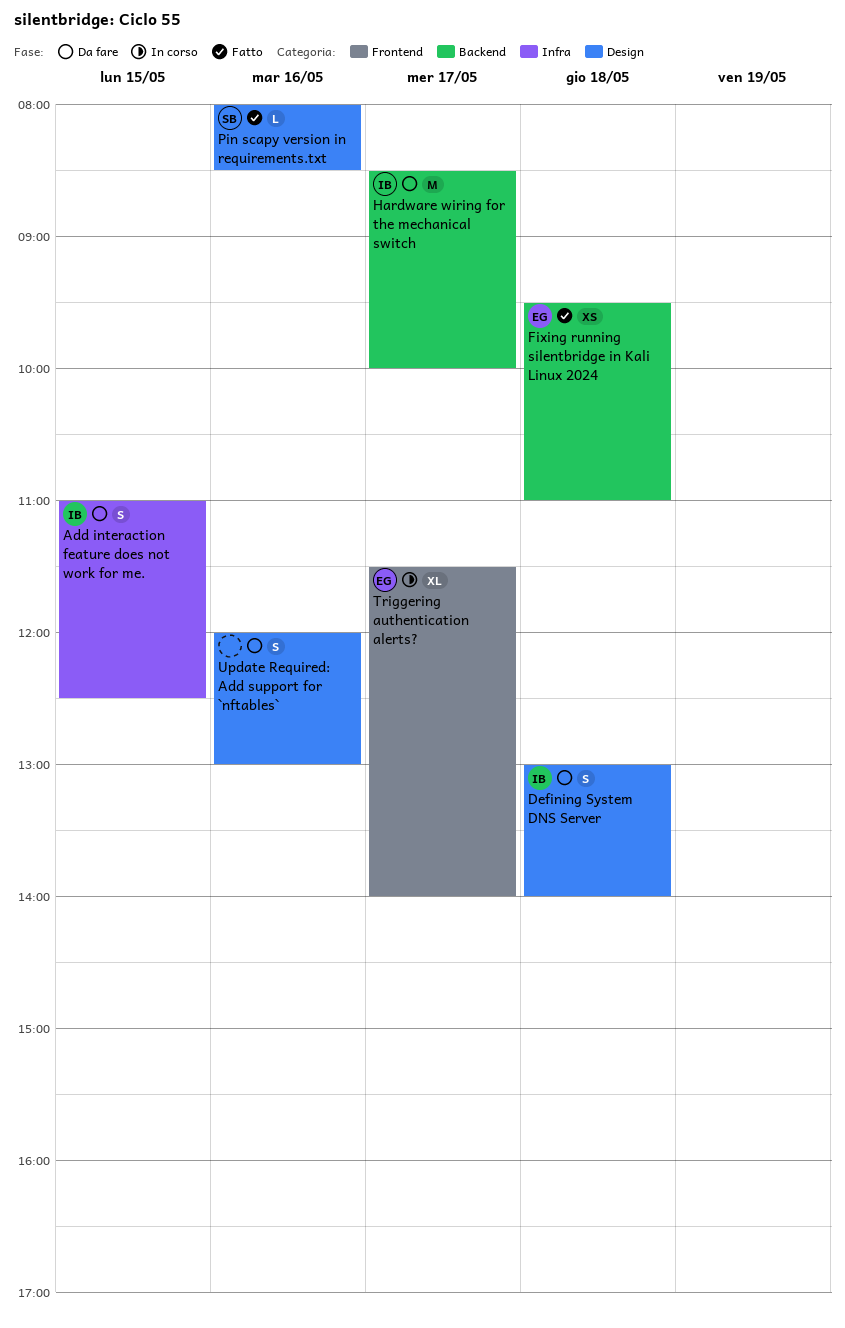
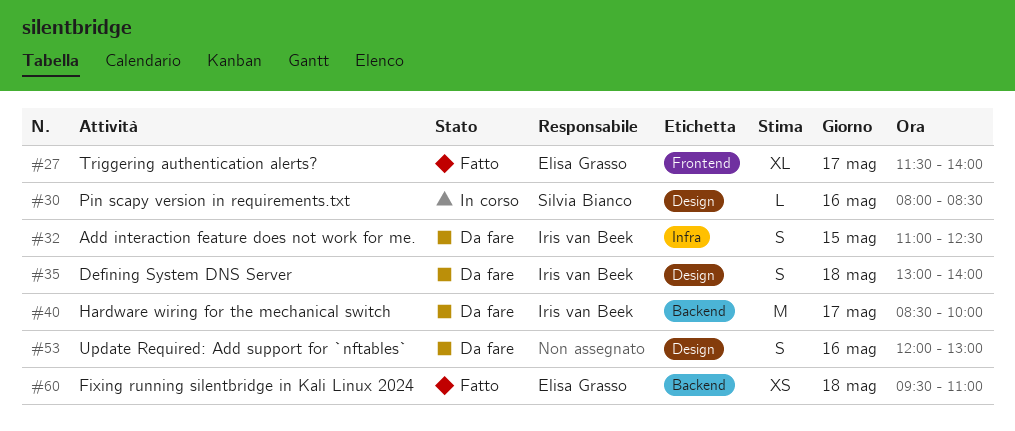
Pin scapy version in requirements.txt, status: Fatto -> In corso
Triggering authentication alerts?, status: In corso -> Fatto

